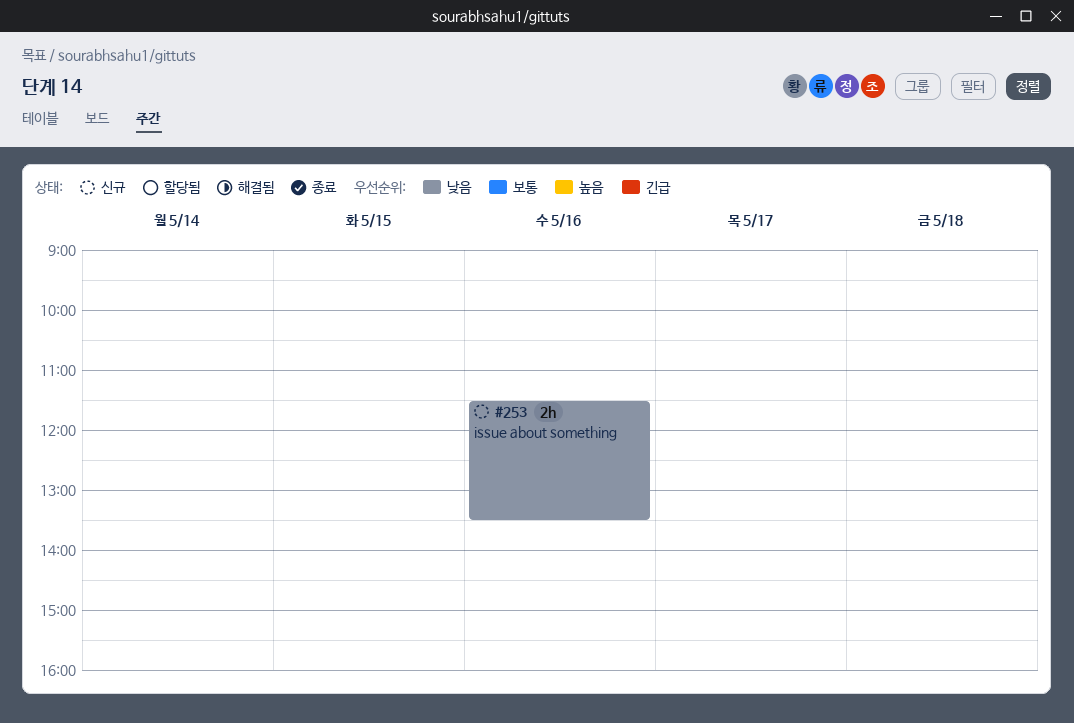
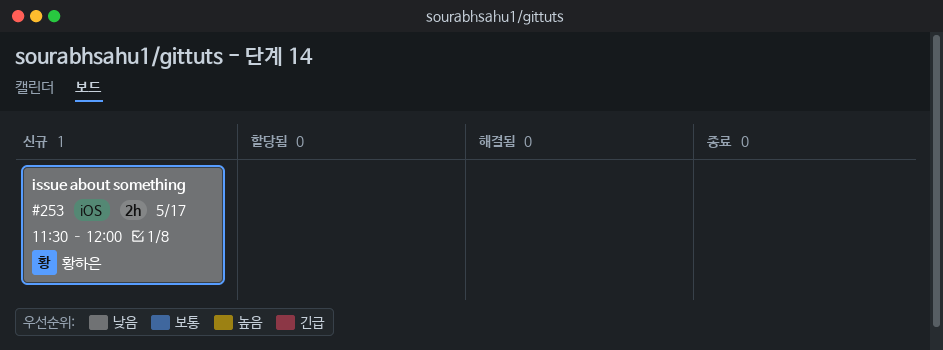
#253, day: May 16 -> May 17
#253, ends: 13:30 -> 12:00

